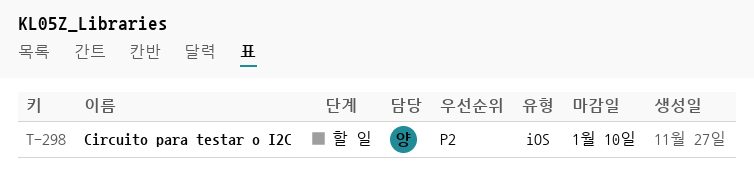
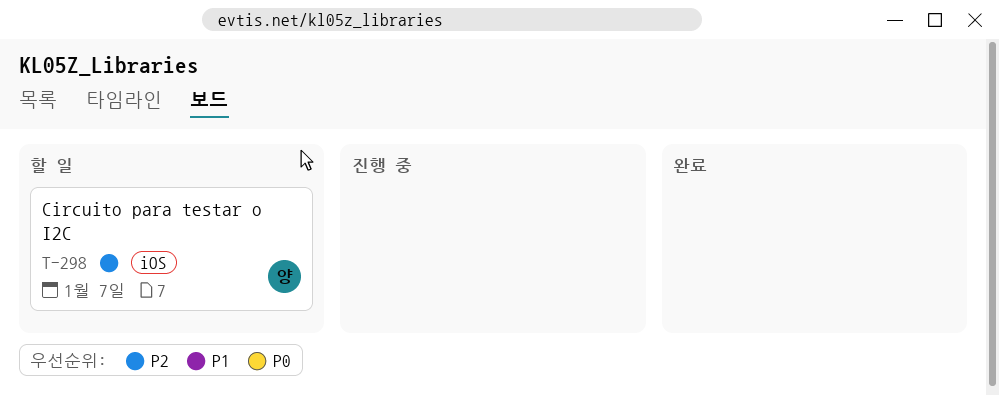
T-298, due: Jan 10 -> Jan 7

